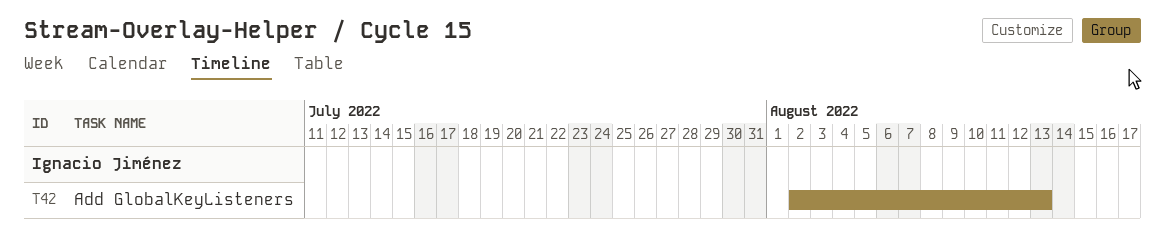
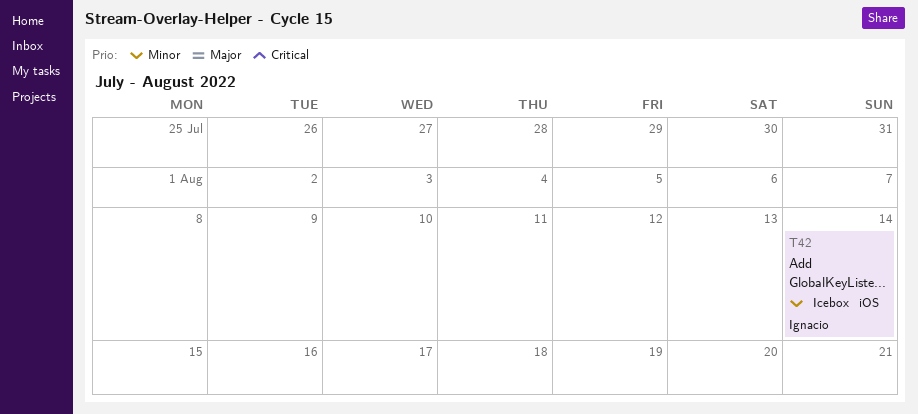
T42, due: Aug 13 -> Aug 14

